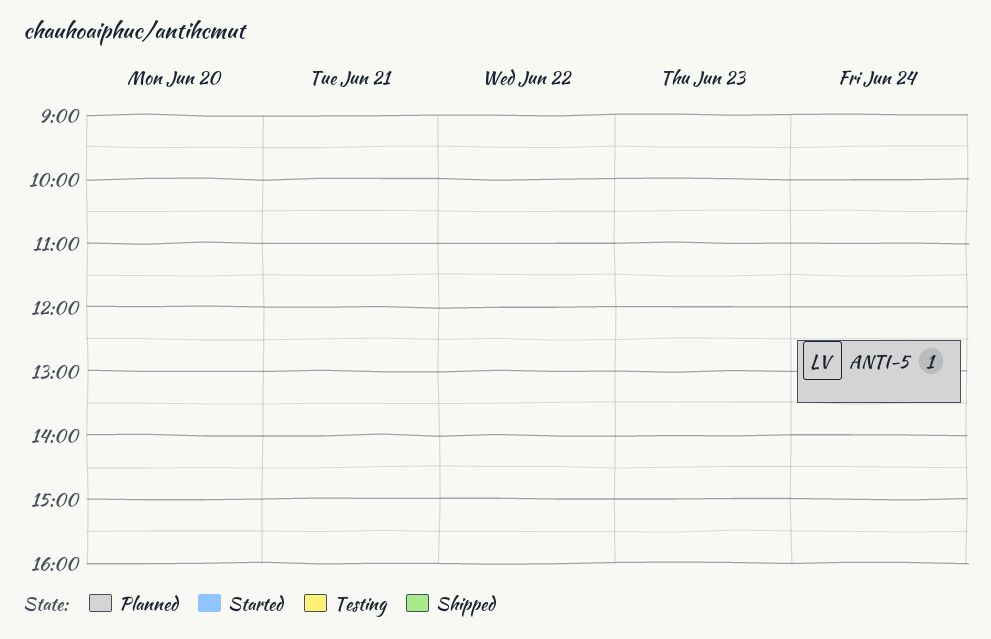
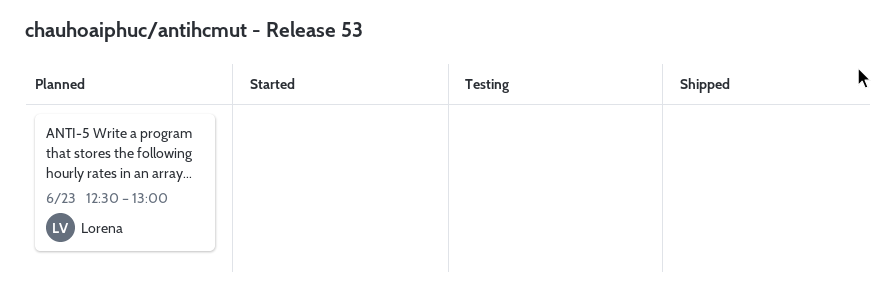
ANTI-5, day: Jun 24 -> Jun 23
ANTI-5, ends: 13:30 -> 13:00

